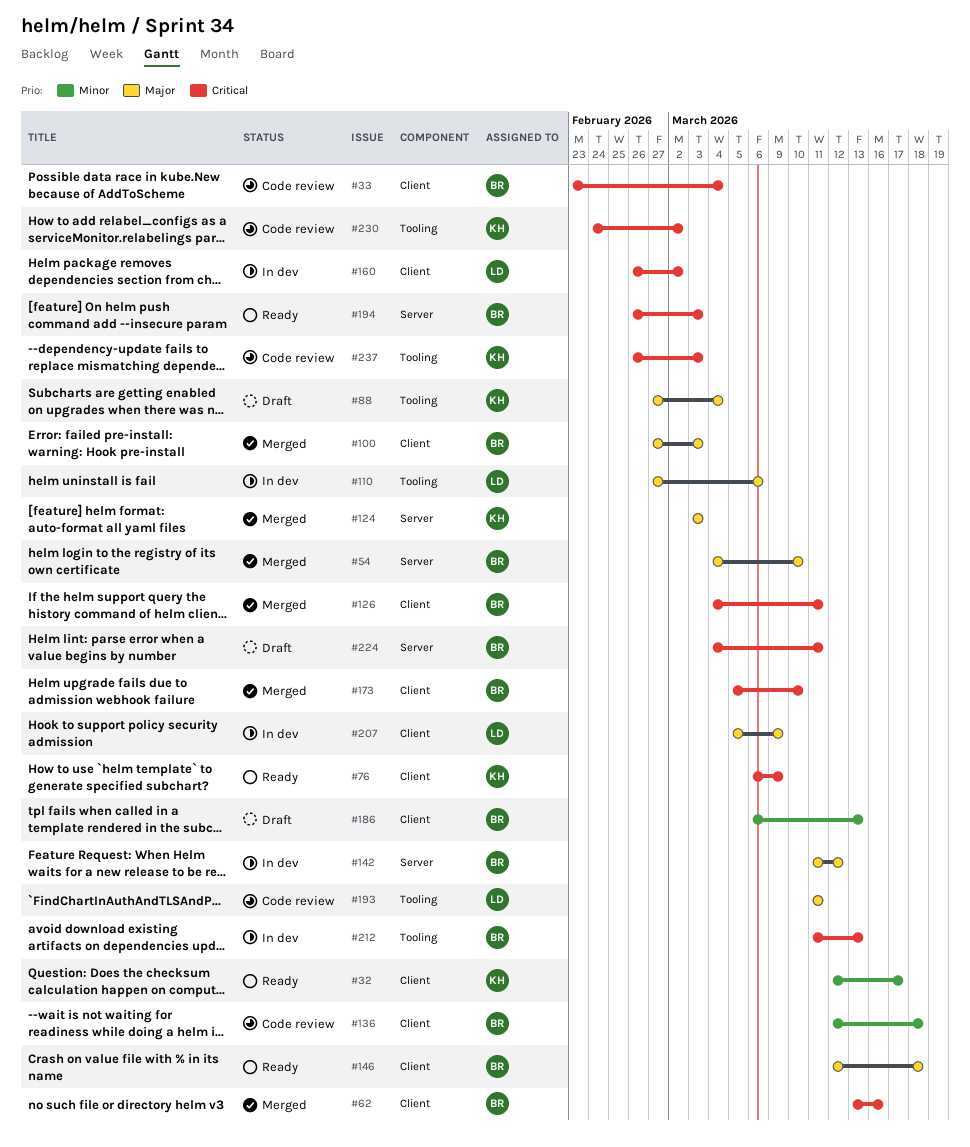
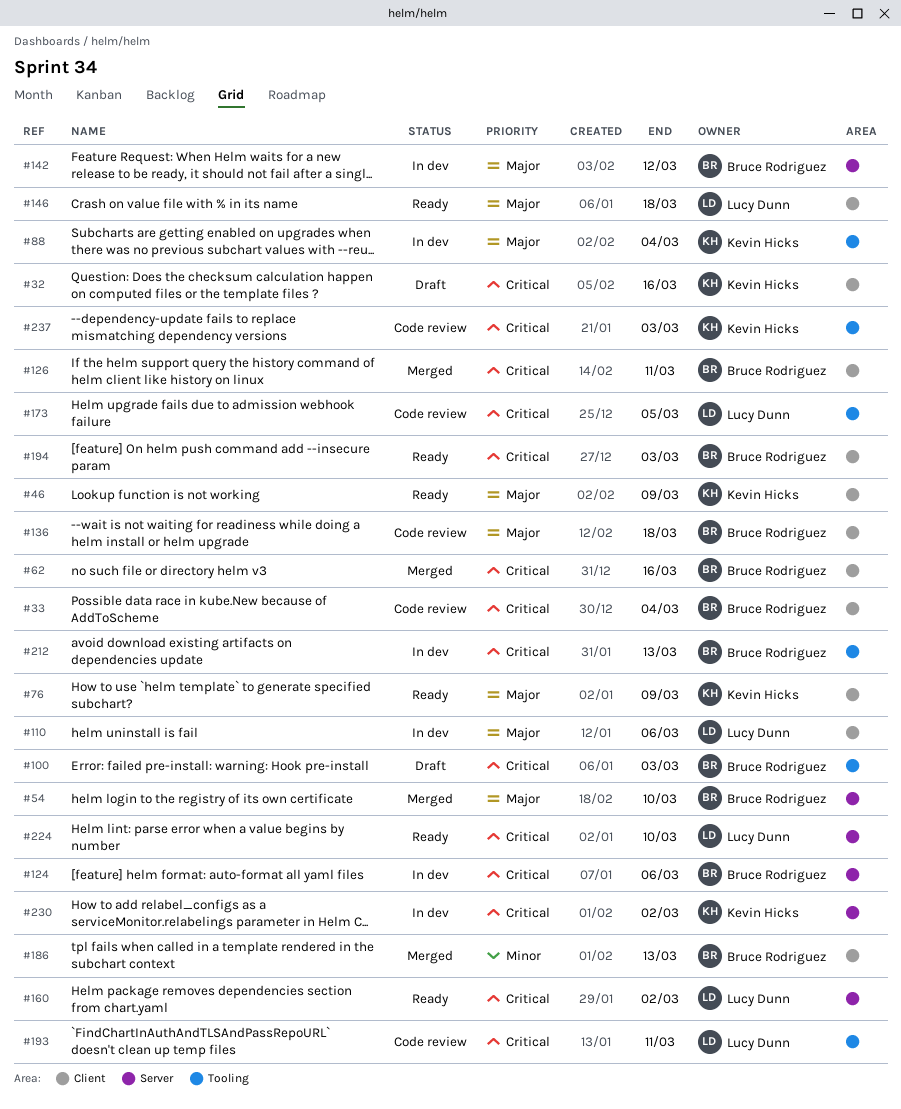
#32, status: Ready -> Draft
#32, priority: Minor -> Critical
#32, due: Mar 17 -> Mar 16
#46: none -> present
#76, priority: Critical -> Major
#88, status: Draft -> In dev
#100, status: Merged -> Draft
#100, priority: Major -> Critical
#100, label: Client -> Tooling
#110, label: Tooling -> Client
#124, status: Merged -> In dev
#124, owner: Kevin Hicks -> Bruce Rodriguez
#124, priority: Major -> Critical
#124, due: Mar 3 -> Mar 6
#136, priority: Minor -> Major
#146, owner: Bruce Rodriguez -> Lucy Dunn
#160, status: In dev -> Ready
#160, label: Client -> Server
#173, status: Merged -> Code review
#173, owner: Bruce Rodriguez -> Lucy Dunn
#173, label: Client -> Tooling
#173, due: Mar 10 -> Mar 5
#186, status: Draft -> Merged
#193, priority: Major -> Critical
#194, label: Server -> Client
#207: present -> none
#224, status: Draft -> Ready
#224, owner: Bruce Rodriguez -> Lucy Dunn
#224, due: Mar 11 -> Mar 10
#230, status: Code review -> In dev
#230, label: Tooling -> Server

